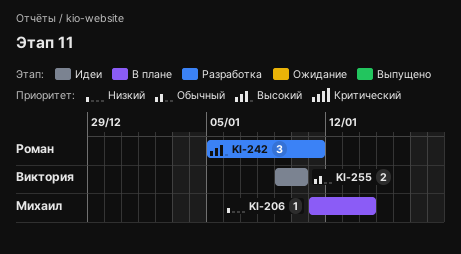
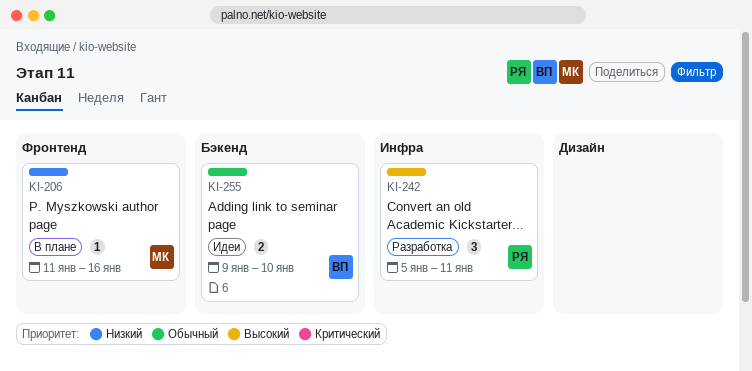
KI-206, due: Jan 14 -> Jan 16

